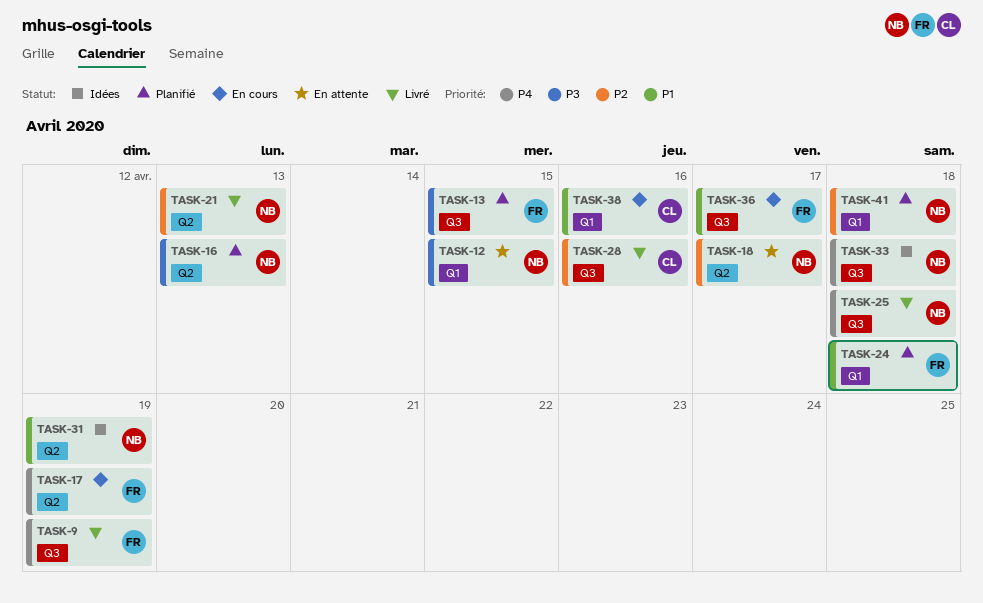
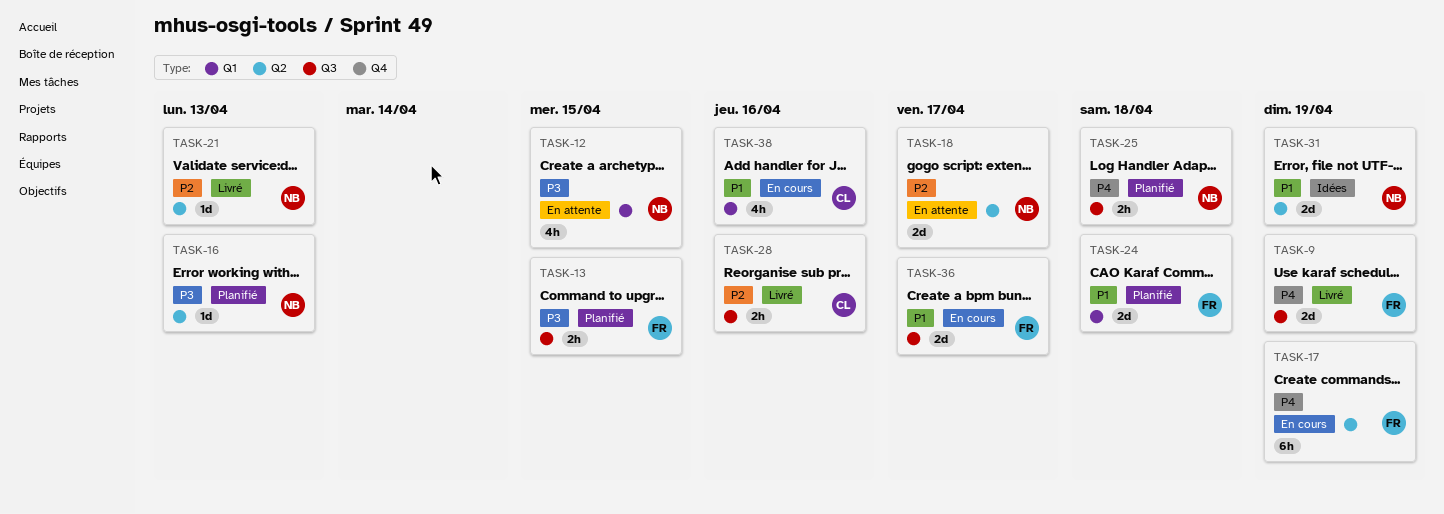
TASK-25, status: Livré -> Planifié
TASK-33: present -> none
TASK-41: present -> none

